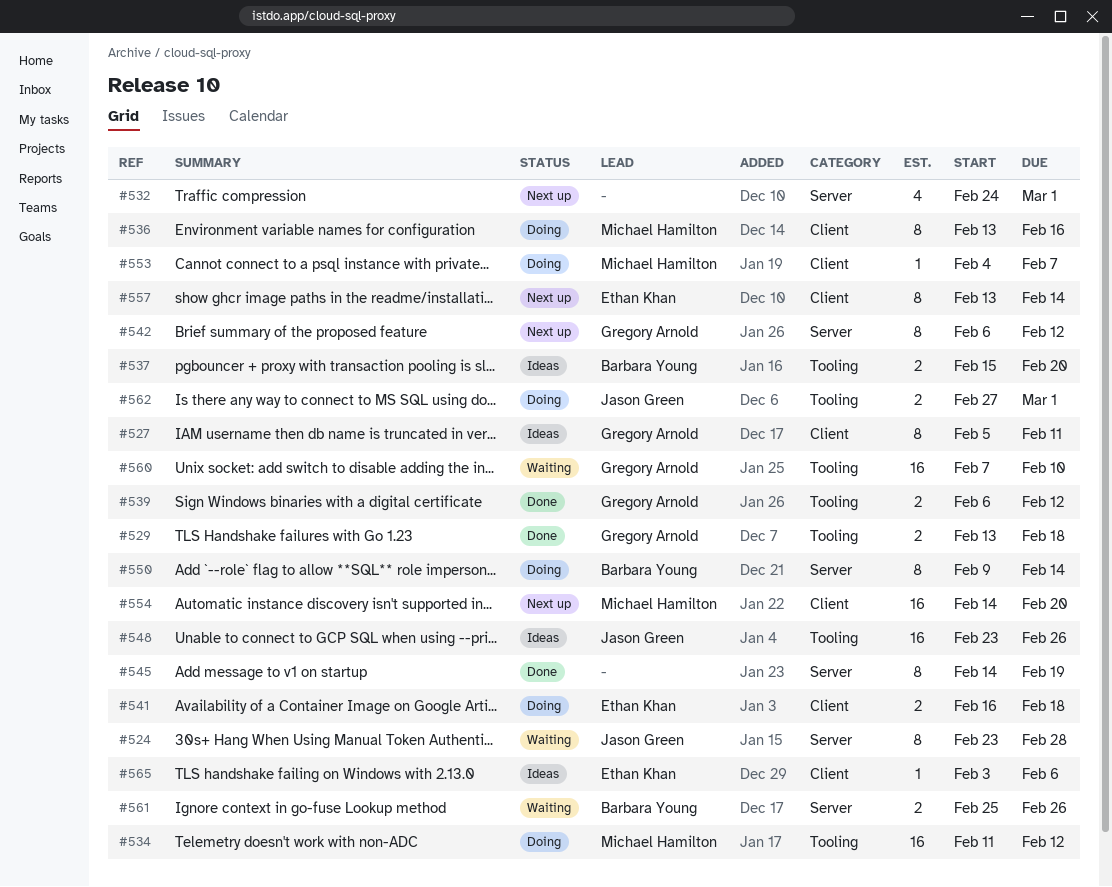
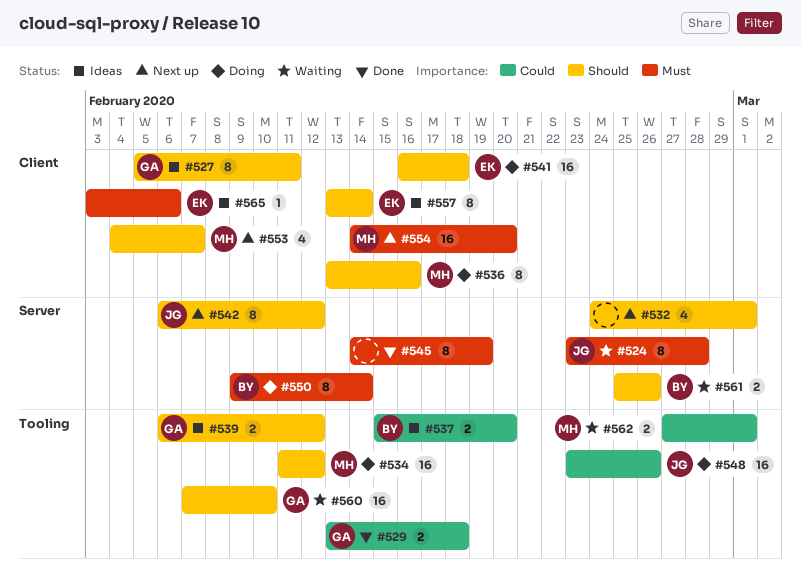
#539, status: Done -> Ideas
#541, estimate: 2 -> 16
#542, owner: Gregory Arnold -> Jason Green
#548, status: Ideas -> Doing
#553, status: Doing -> Next up
#553, estimate: 1 -> 4
#557, status: Next up -> Ideas
#562, status: Doing -> Waiting
#562, owner: Jason Green -> Michael Hamilton

